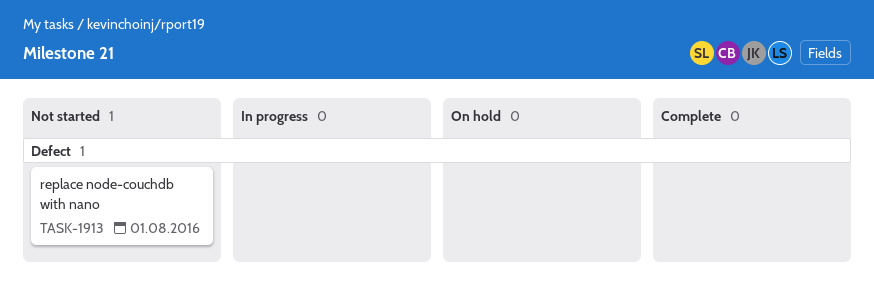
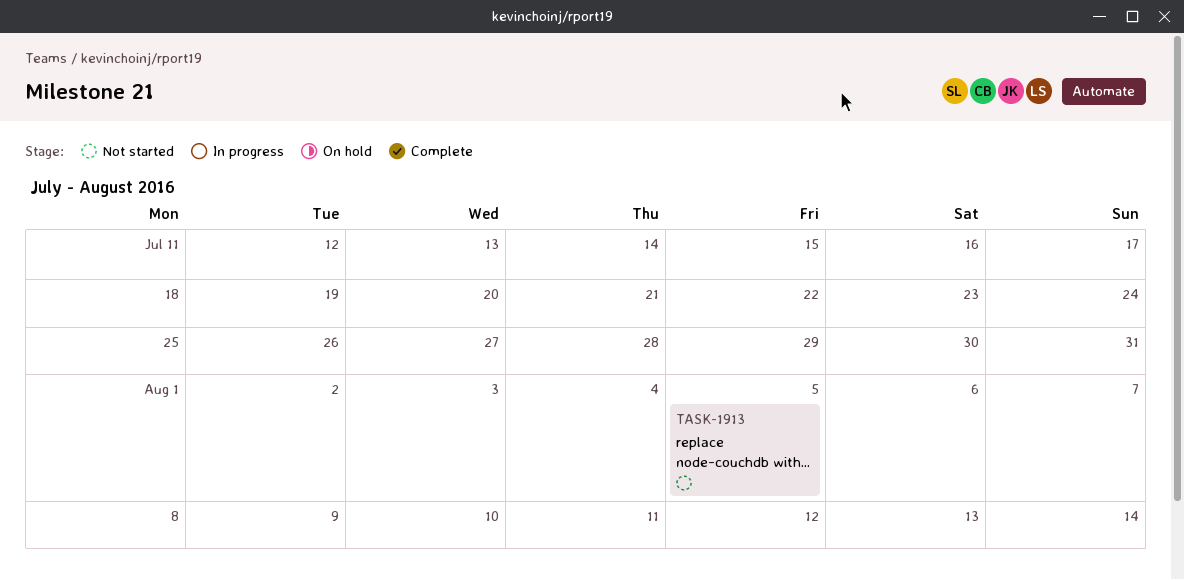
TASK-1913, due: Aug 1 -> Aug 5

